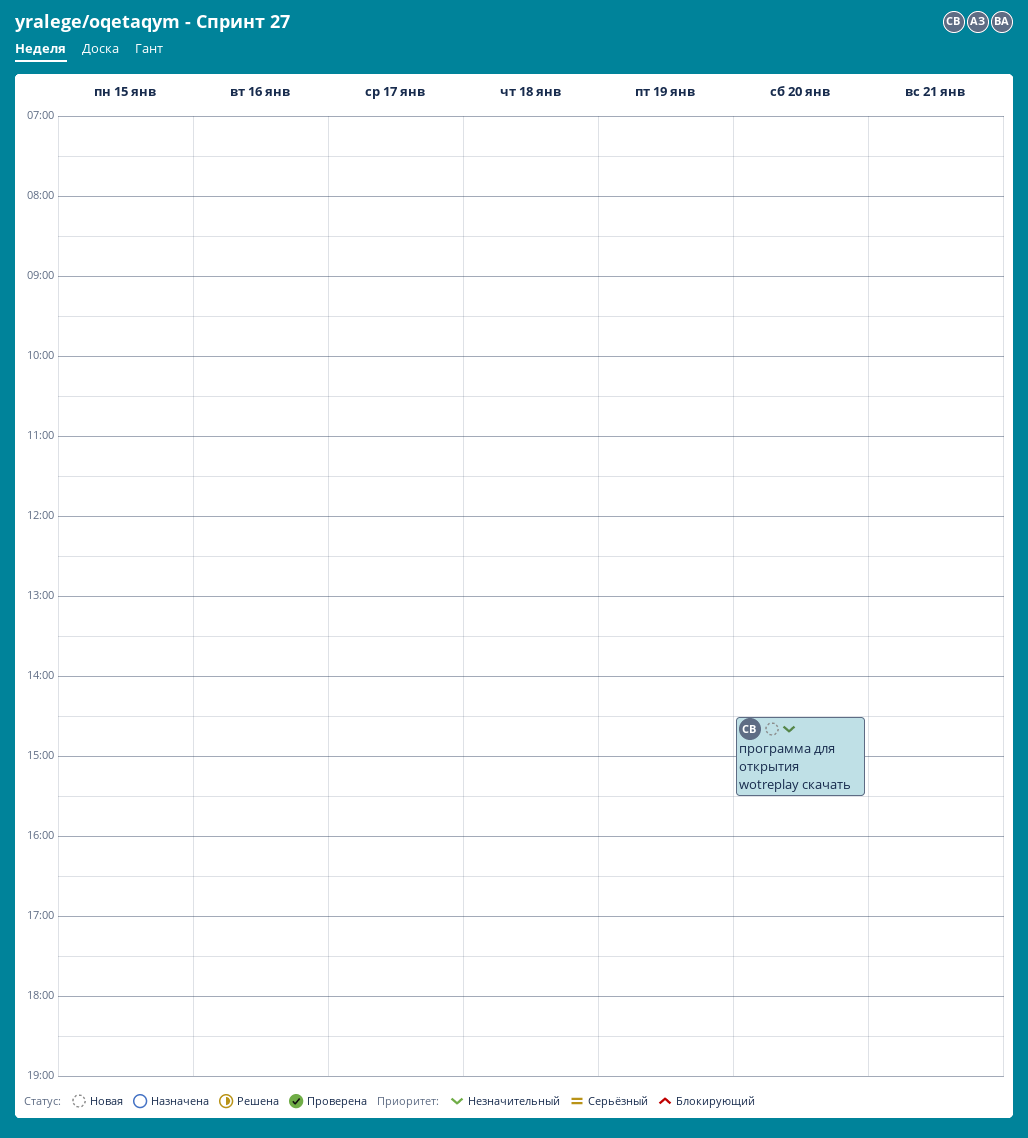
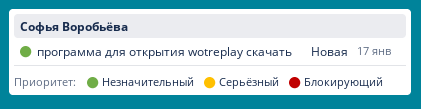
программа для открытия wotreplay скачать, day: Jan 20 -> Jan 17

